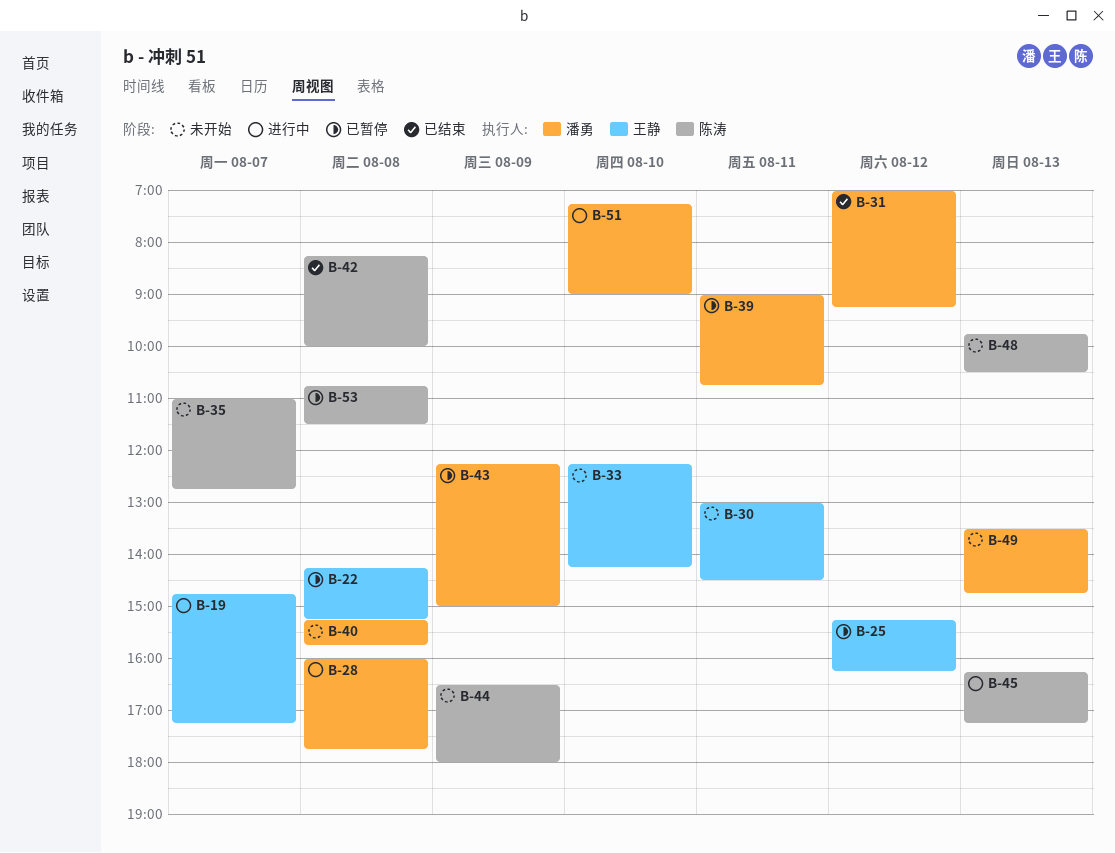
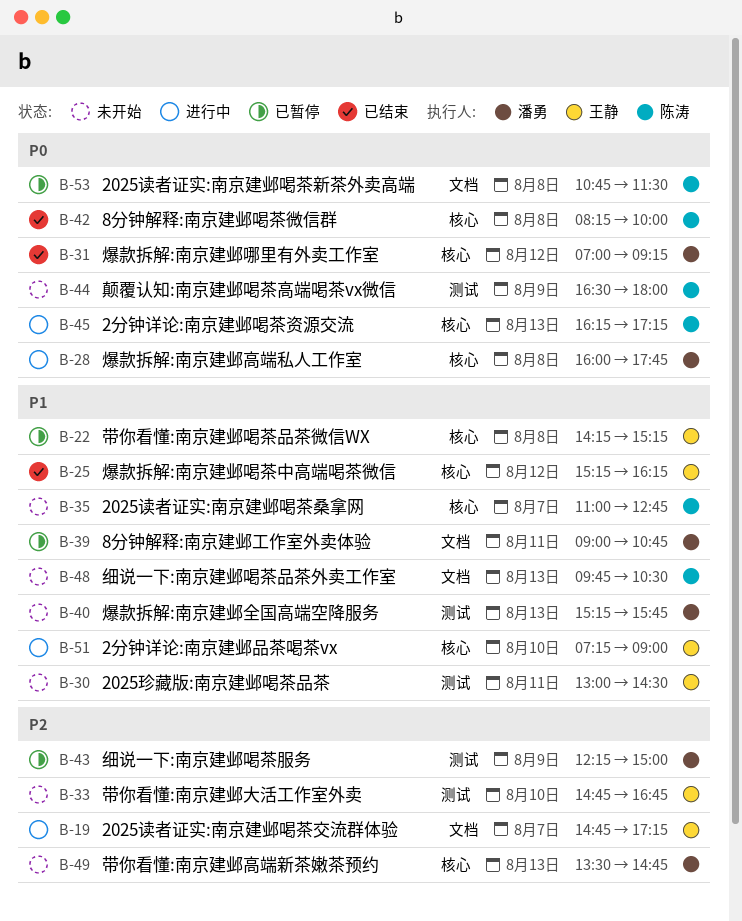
B-25, status: 已暂停 -> 已结束
B-33, begins: 12:15 -> 14:45
B-33, ends: 14:15 -> 16:45
B-40, day: Aug 8 -> Aug 13
B-51, owner: 潘勇 -> 王静

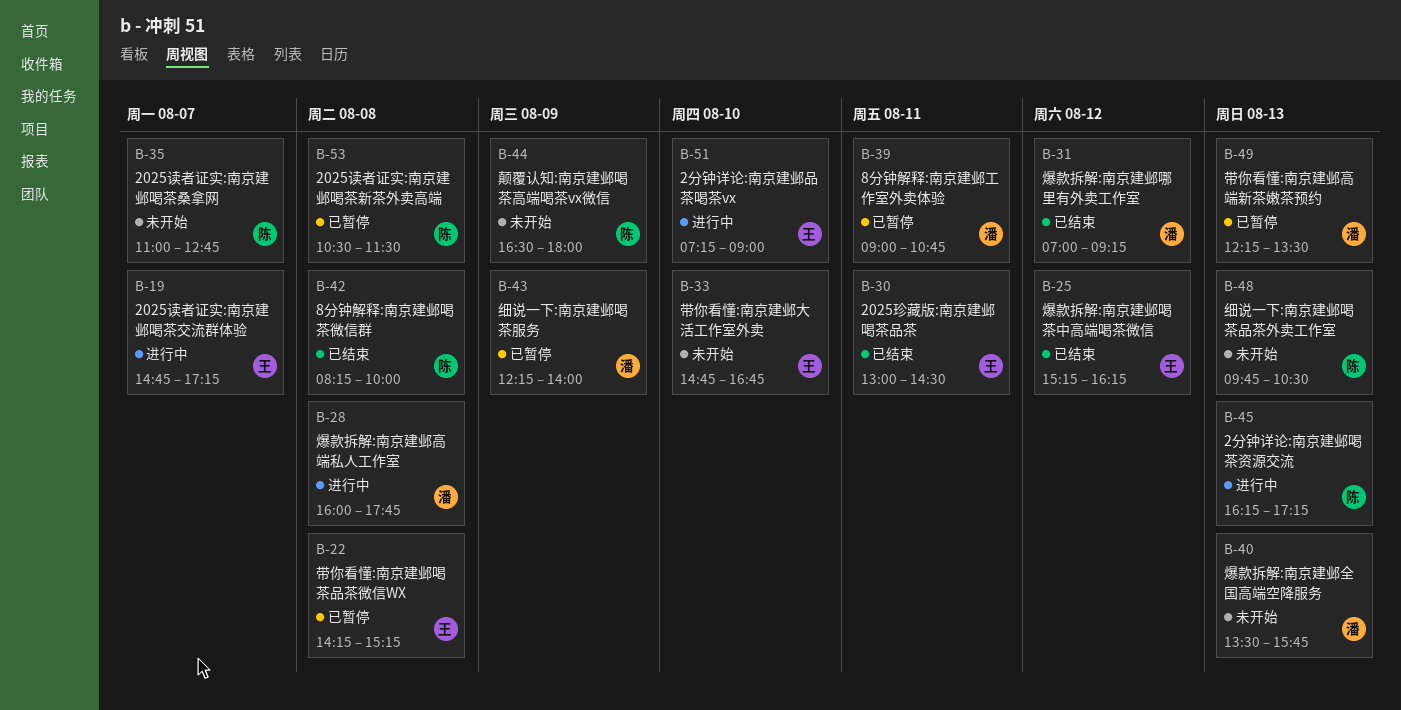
B-30, status: 未开始 -> 已结束
B-40, begins: 15:15 -> 13:30
B-43, ends: 15:00 -> 14:00
B-49, status: 未开始 -> 已暂停
B-49, begins: 13:30 -> 12:15
B-49, ends: 14:45 -> 13:30
B-53, begins: 10:45 -> 10:30

